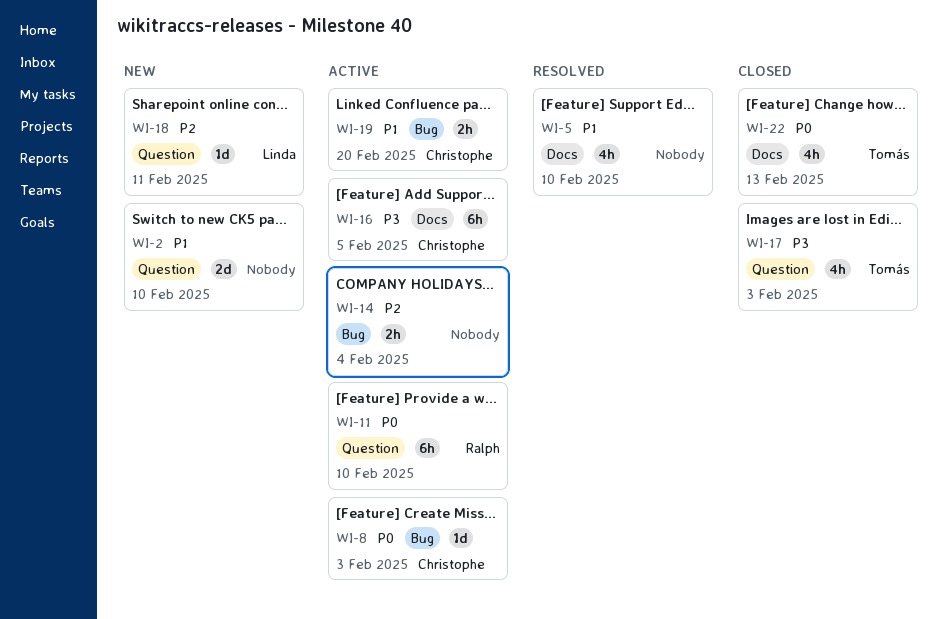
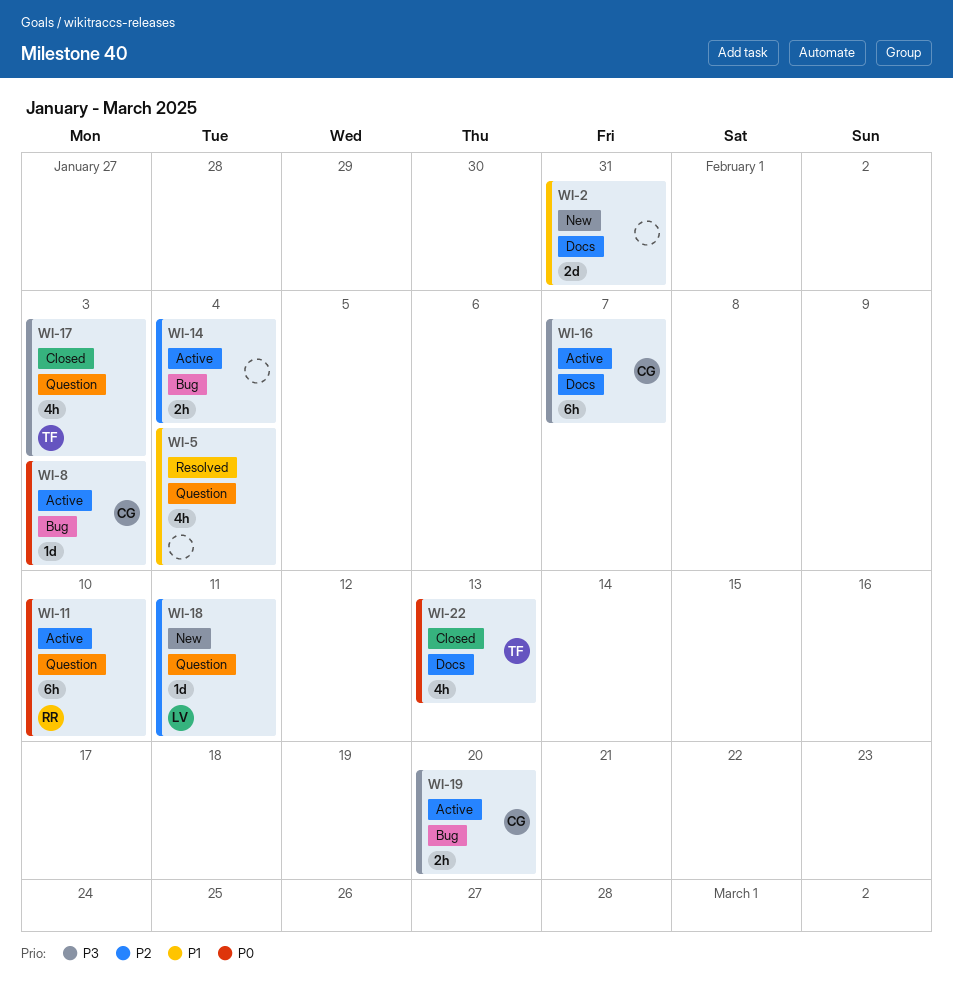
WI-2, label: Question -> Docs
WI-2, due: Feb 10 -> Jan 31
WI-5, label: Docs -> Question
WI-5, due: Feb 10 -> Feb 4
WI-16, due: Feb 5 -> Feb 7
WI-19, priority: P1 -> P3

